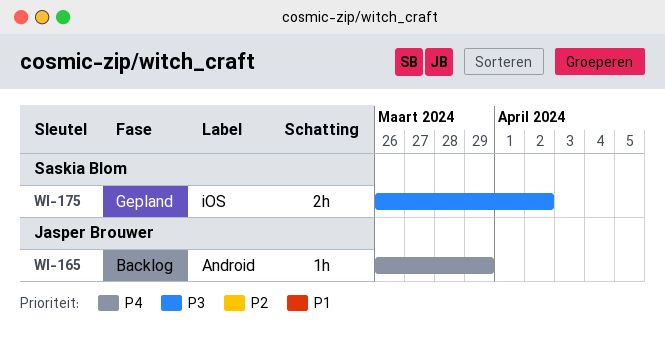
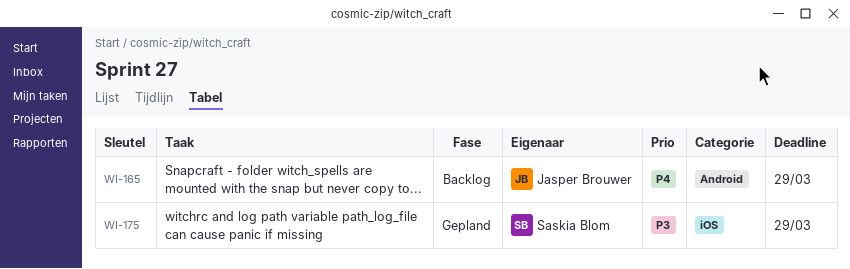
WI-175, due: Apr 2 -> Mar 29

